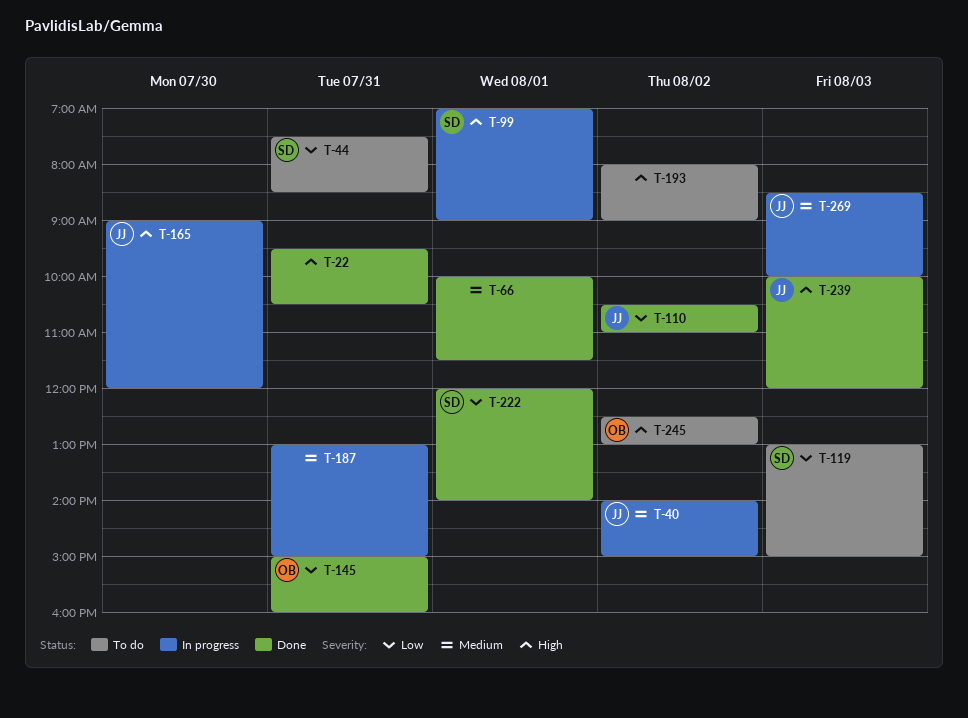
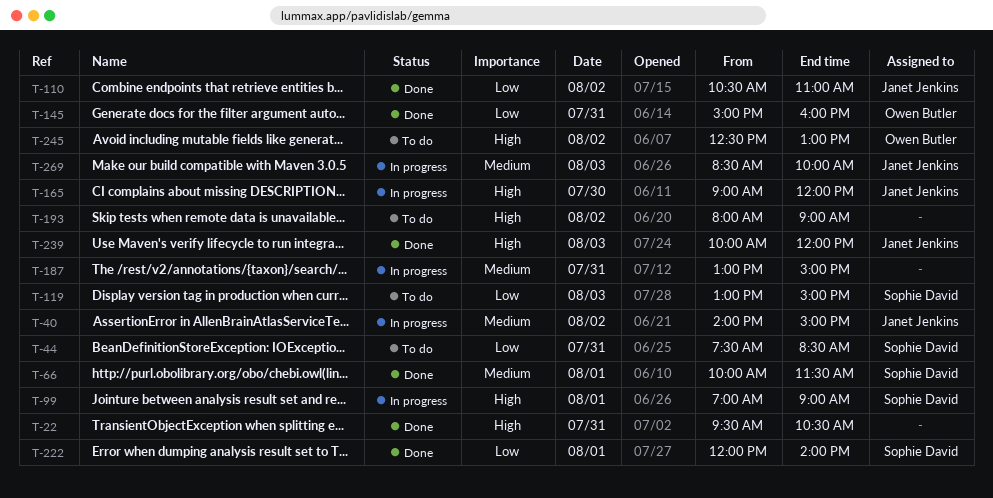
T-66, owner: none -> Sophie David

